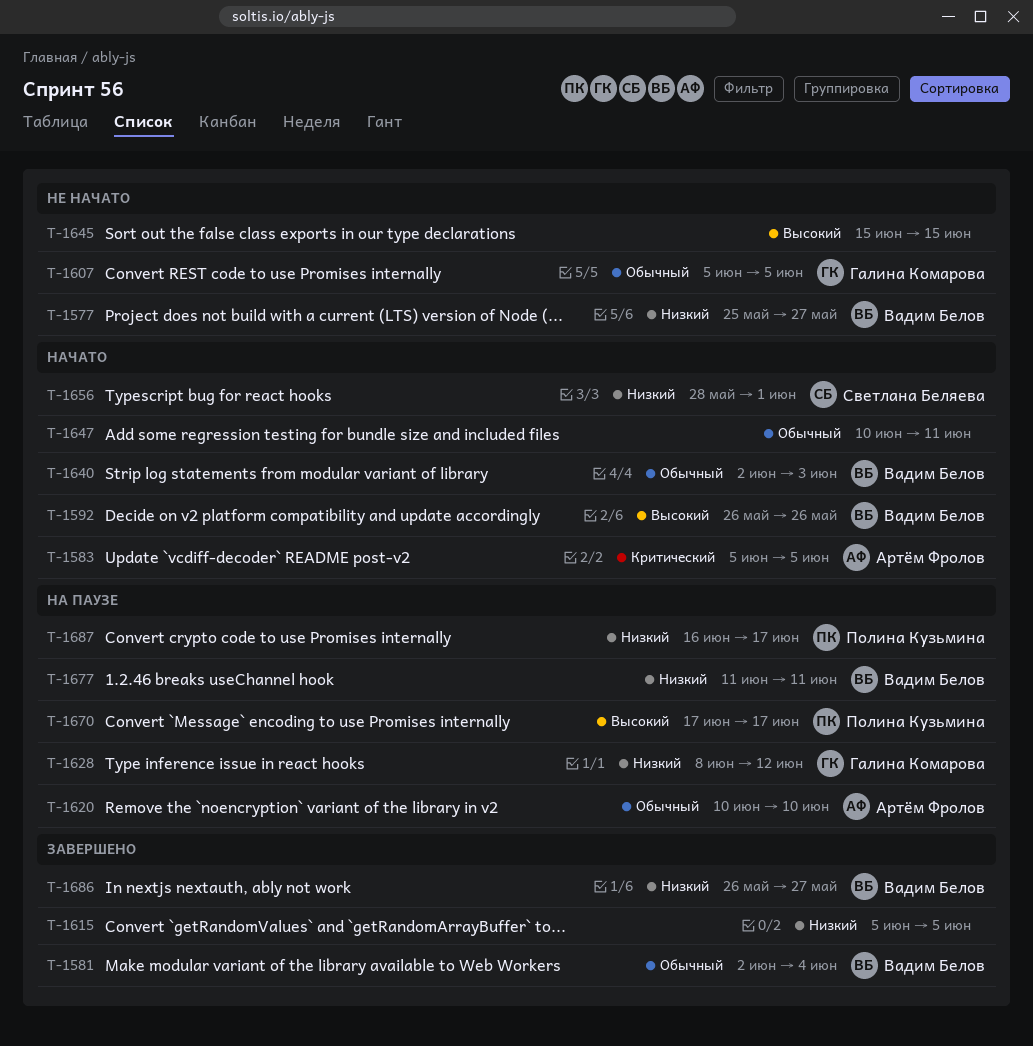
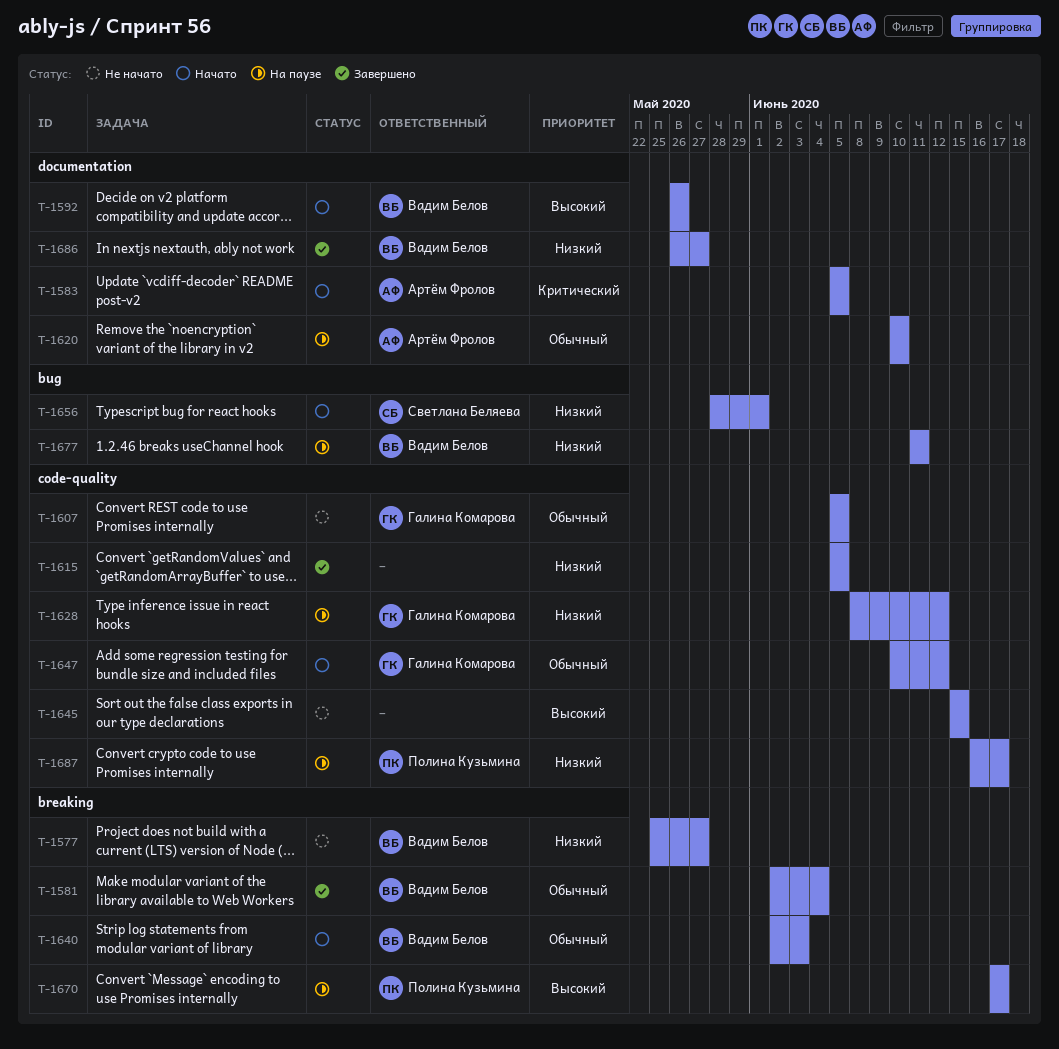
T-1647, owner: none -> Галина Комарова
T-1647, due: Jun 11 -> Jun 12

